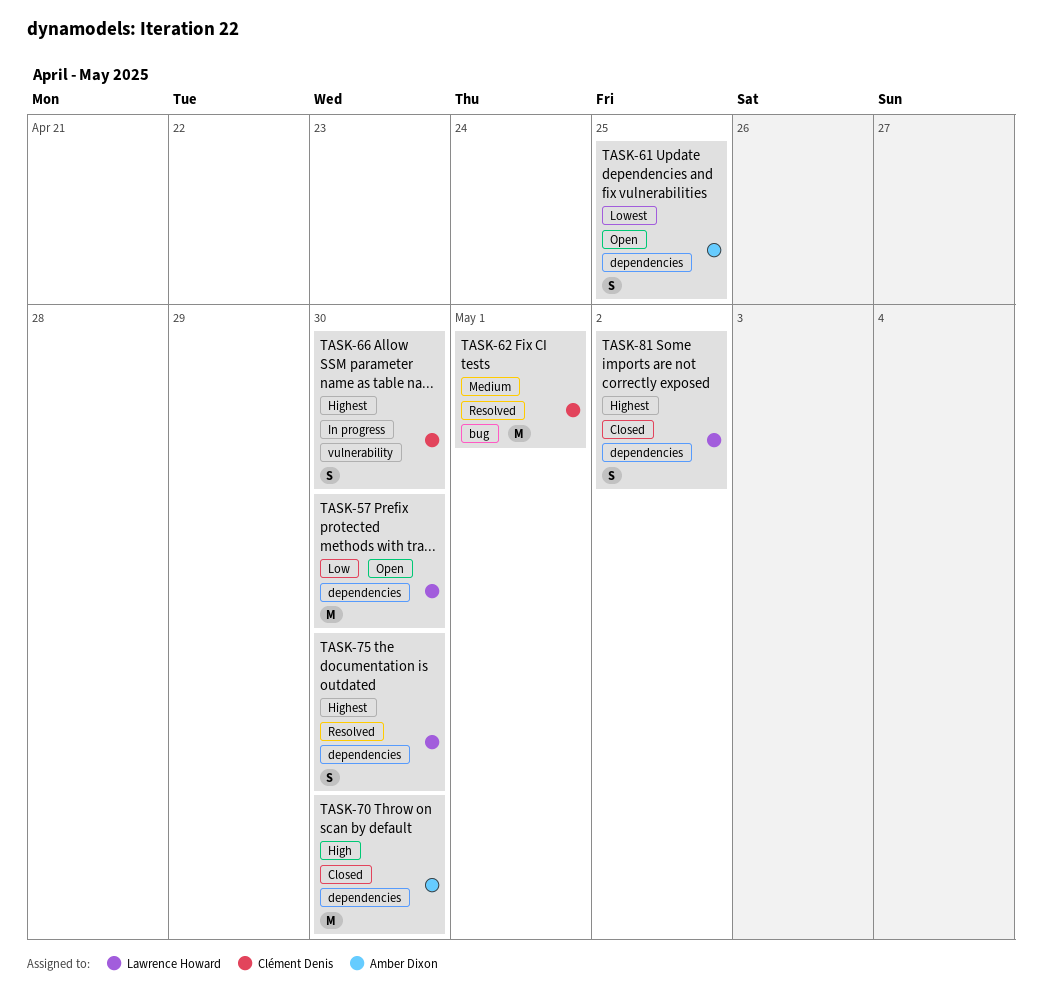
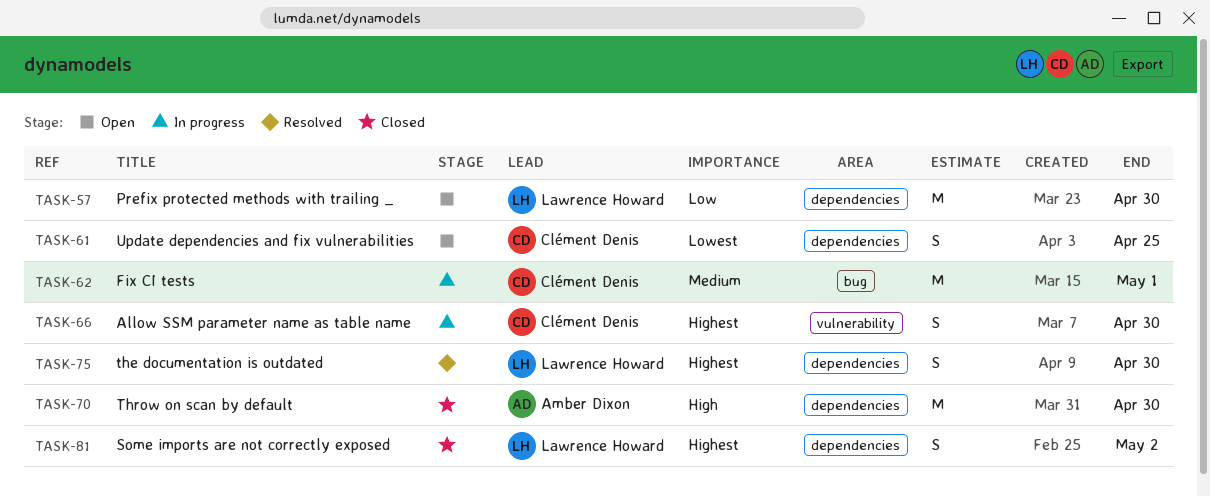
TASK-61, owner: Amber Dixon -> Clément Denis
TASK-62, status: Resolved -> In progress

